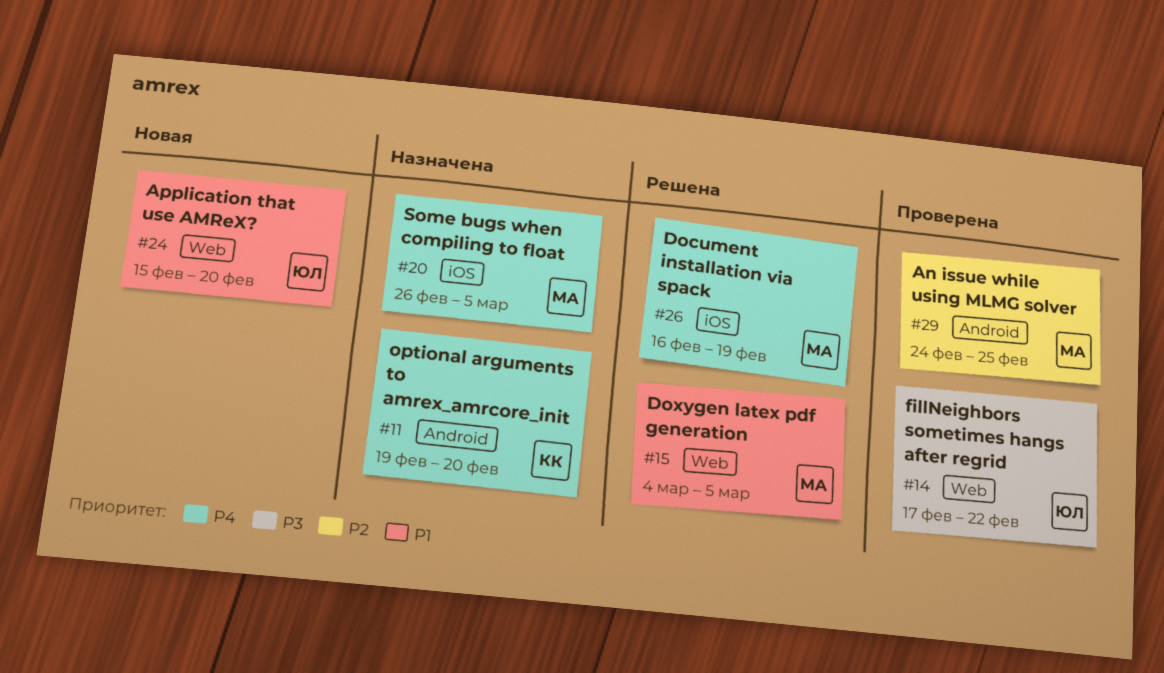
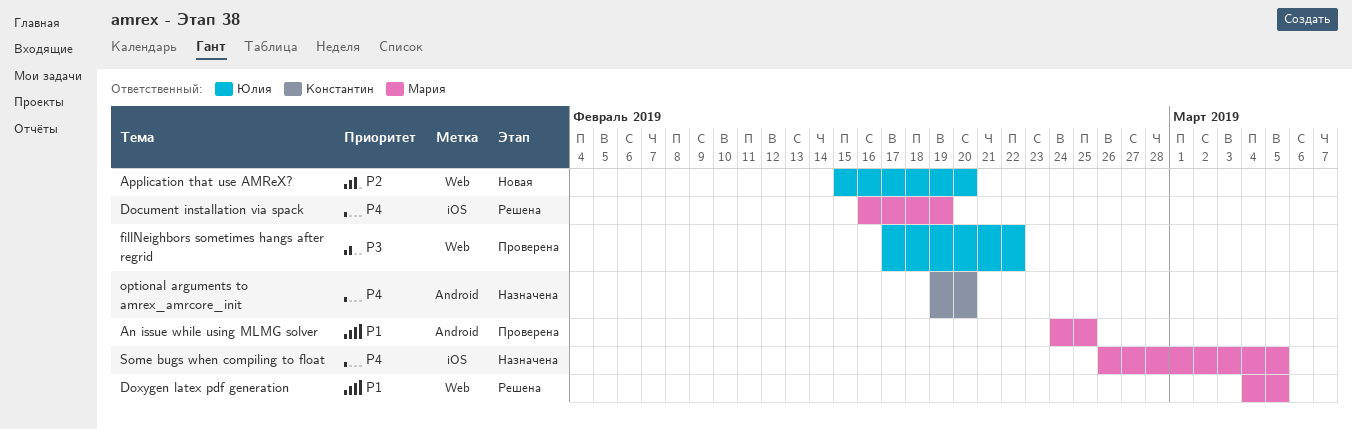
An issue while using MLMG solver, priority: P2 -> P1
Application that use AMReX?, priority: P1 -> P2

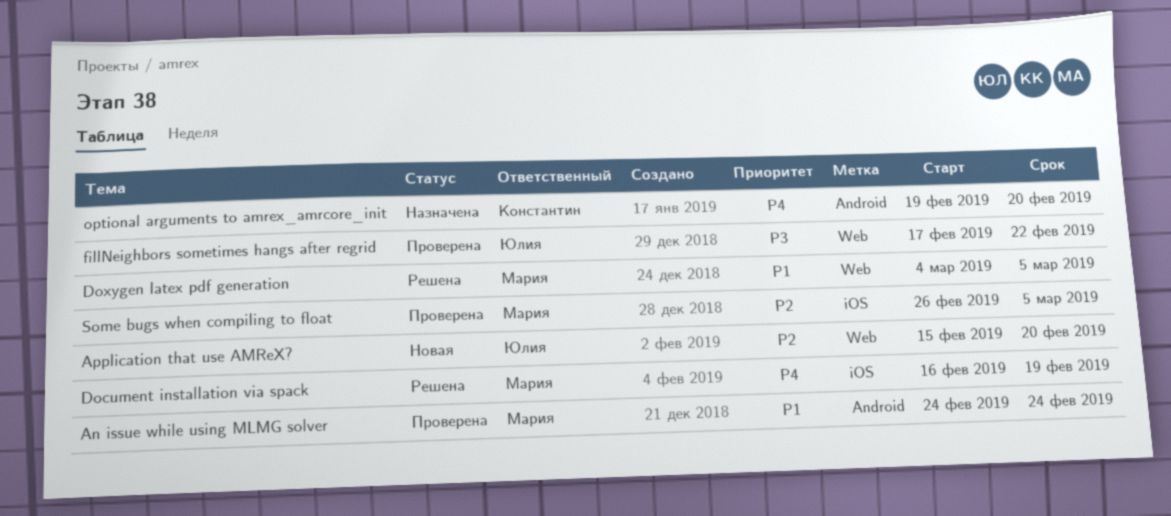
An issue while using MLMG solver, due: Feb 25 -> Feb 24
Some bugs when compiling to float, status: Назначена -> Проверена
Some bugs when compiling to float, priority: P4 -> P2

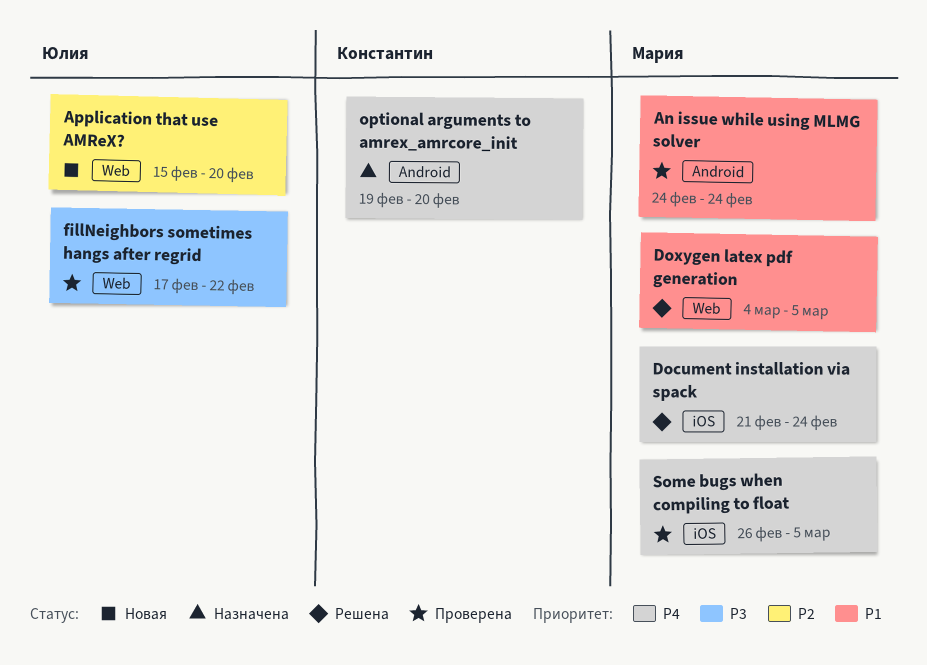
Document installation via spack, start: Feb 16 -> Feb 21
Document installation via spack, due: Feb 19 -> Feb 24
Some bugs when compiling to float, priority: P2 -> P4

